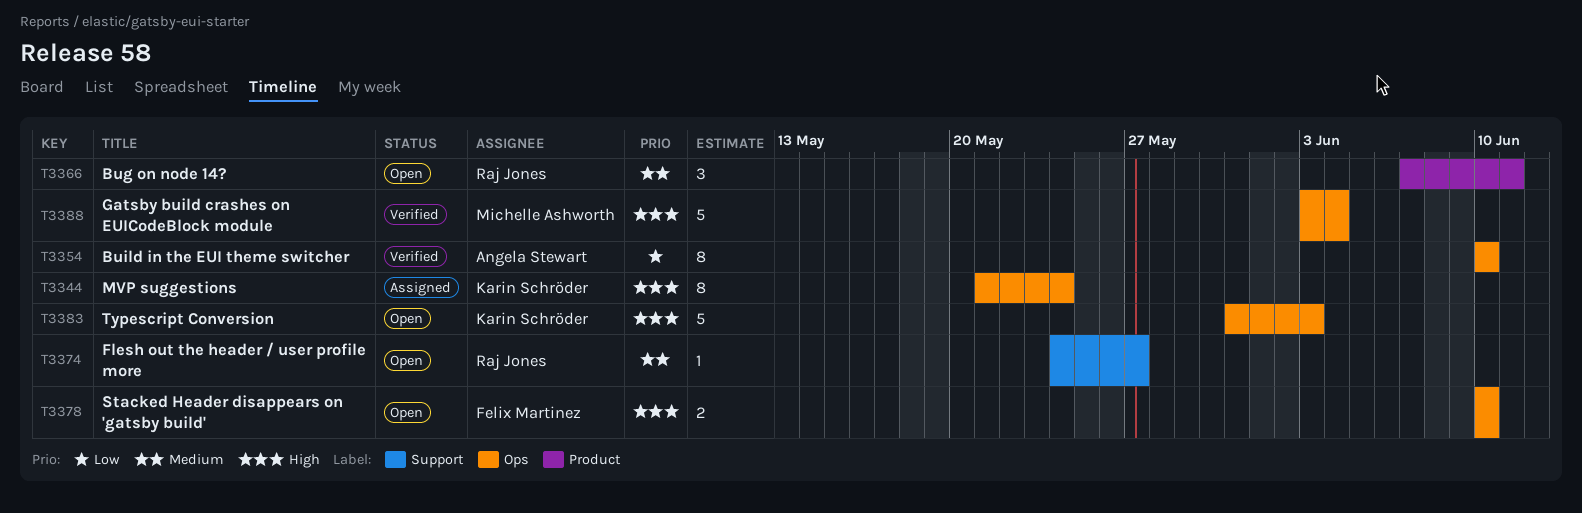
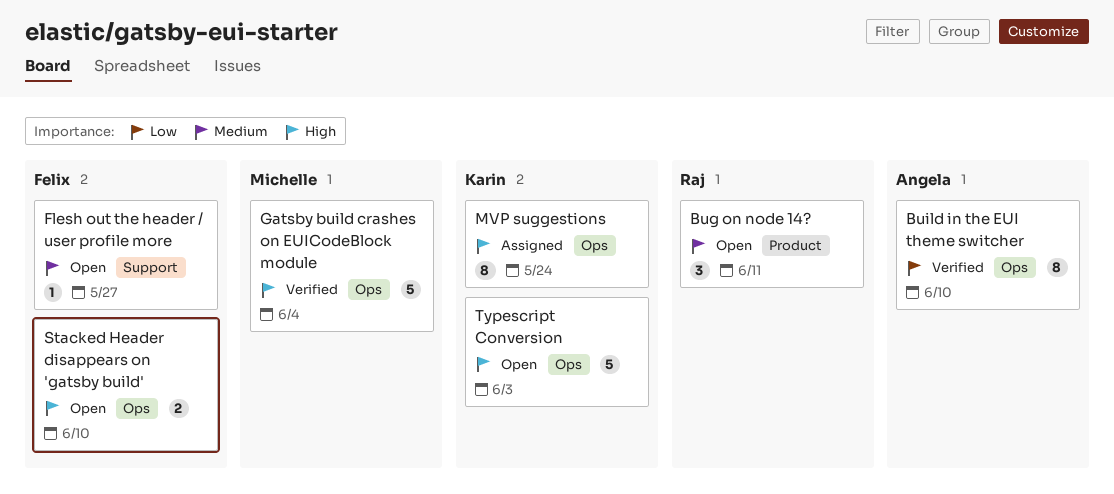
Flesh out the header / user profile more, owner: Raj Jones -> Felix Martinez

